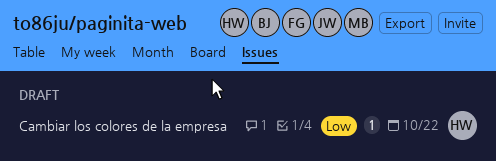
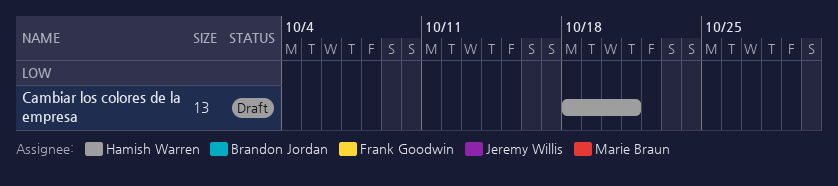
Cambiar los colores de la empresa, estimate: 1 -> 13
Cambiar los colores de la empresa, due: Oct 22 -> Oct 21

